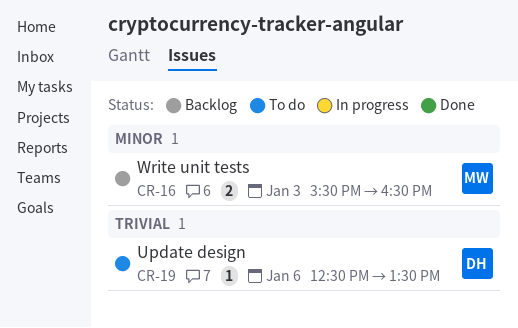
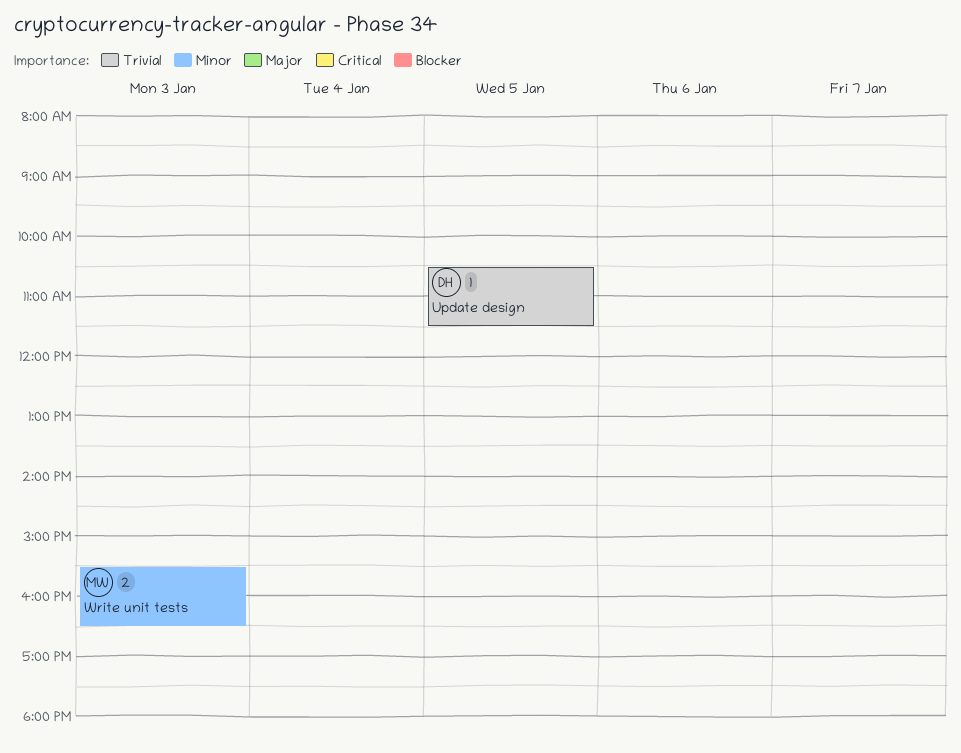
Update design, day: Jan 6 -> Jan 5
Update design, begins: 12:30 -> 10:30
Update design, ends: 13:30 -> 11:30

